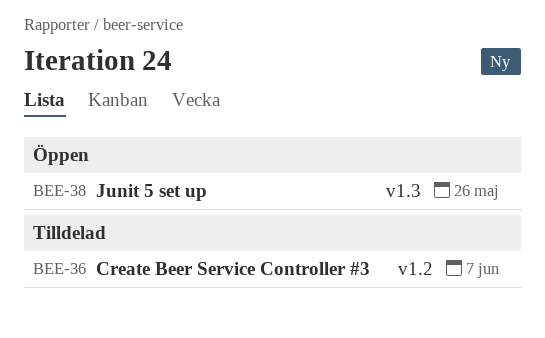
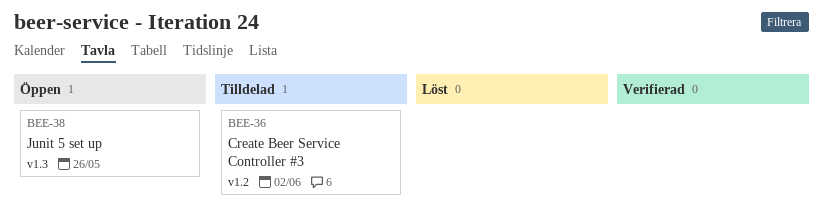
BEE-36, due: Jun 7 -> Jun 2

